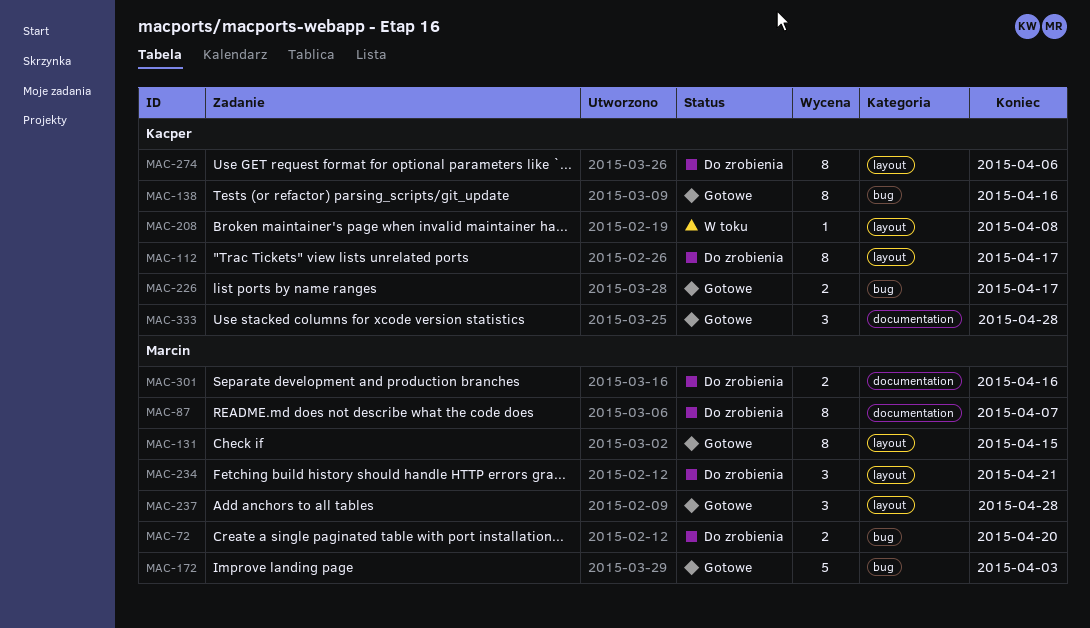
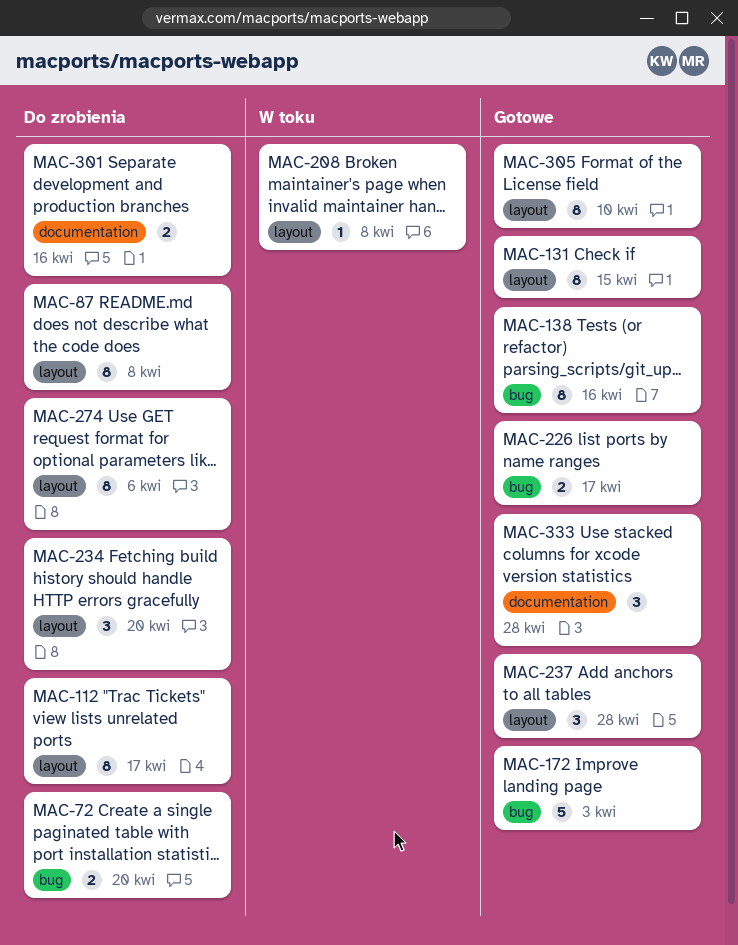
MAC-87, label: documentation -> layout
MAC-87, due: Apr 7 -> Apr 8
MAC-234, due: Apr 21 -> Apr 20
MAC-305: none -> present

